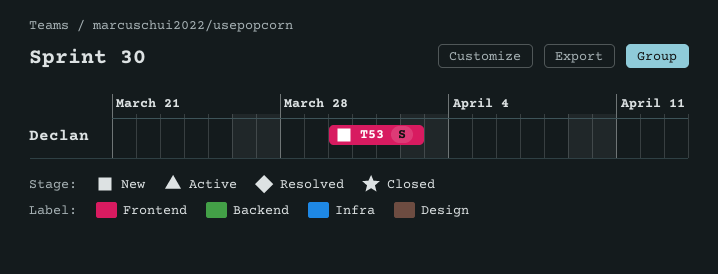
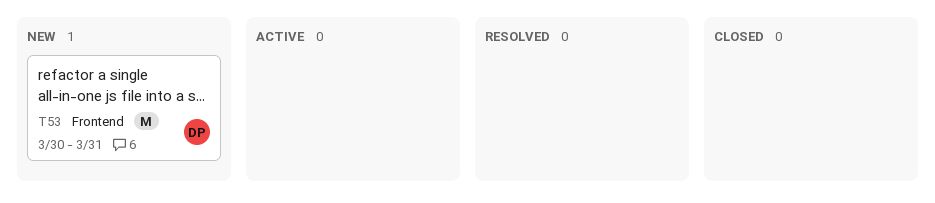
T53, estimate: S -> M
T53, due: Apr 2 -> Mar 31

